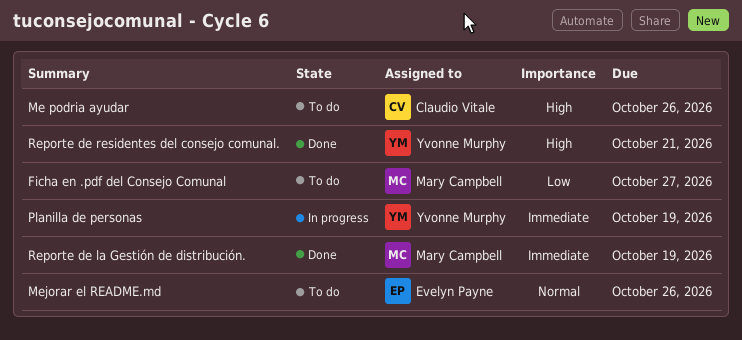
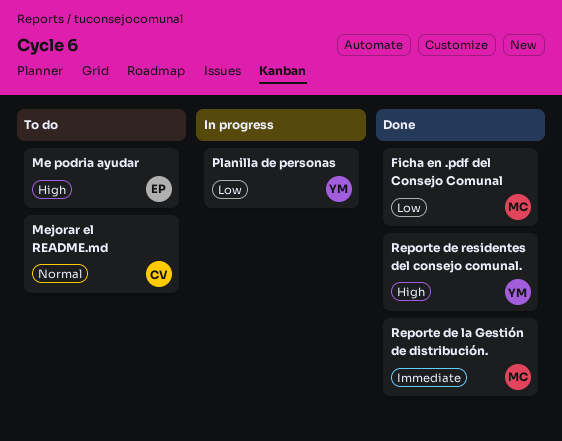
Ficha en .pdf del Consejo Comunal, status: To do -> Done
Me podria ayudar, owner: Claudio Vitale -> Evelyn Payne
Mejorar el README.md, owner: Evelyn Payne -> Claudio Vitale
Planilla de personas, priority: Immediate -> Low

